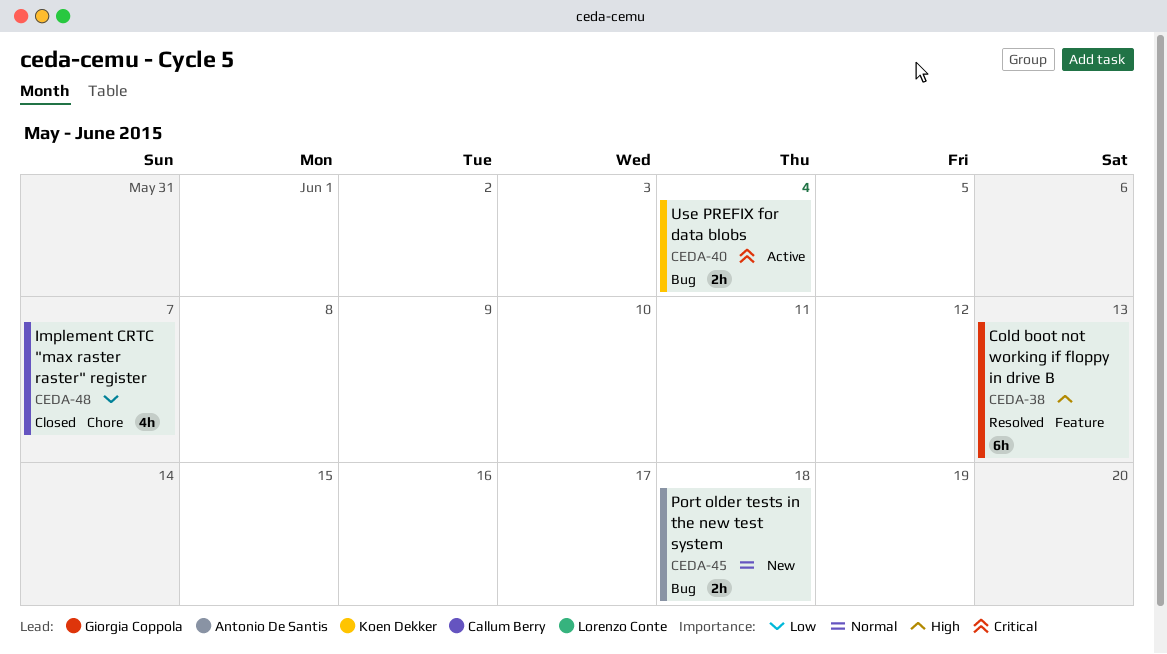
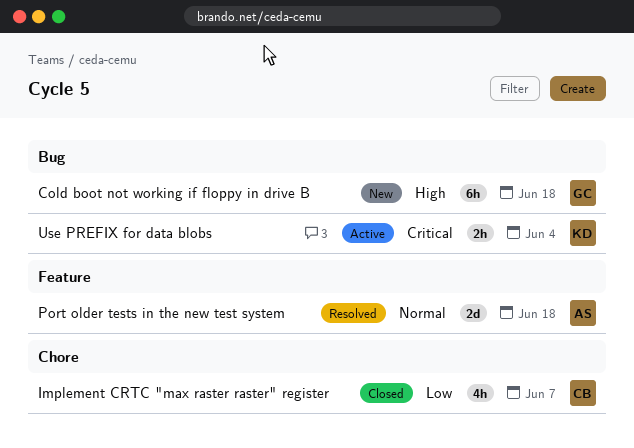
Cold boot not working if floppy in drive B, status: Resolved -> New
Cold boot not working if floppy in drive B, label: Feature -> Bug
Cold boot not working if floppy in drive B, due: Jun 13 -> Jun 18
Port older tests in the new test system, status: New -> Resolved
Port older tests in the new test system, label: Bug -> Feature
Port older tests in the new test system, estimate: 2h -> 2d

